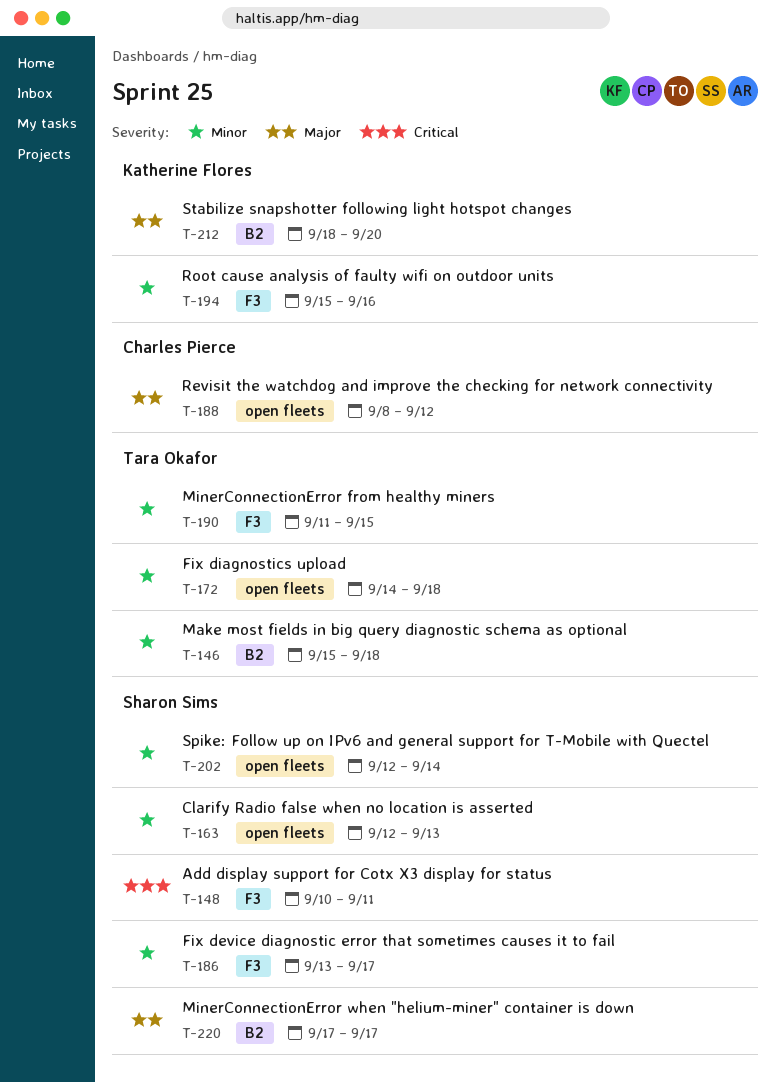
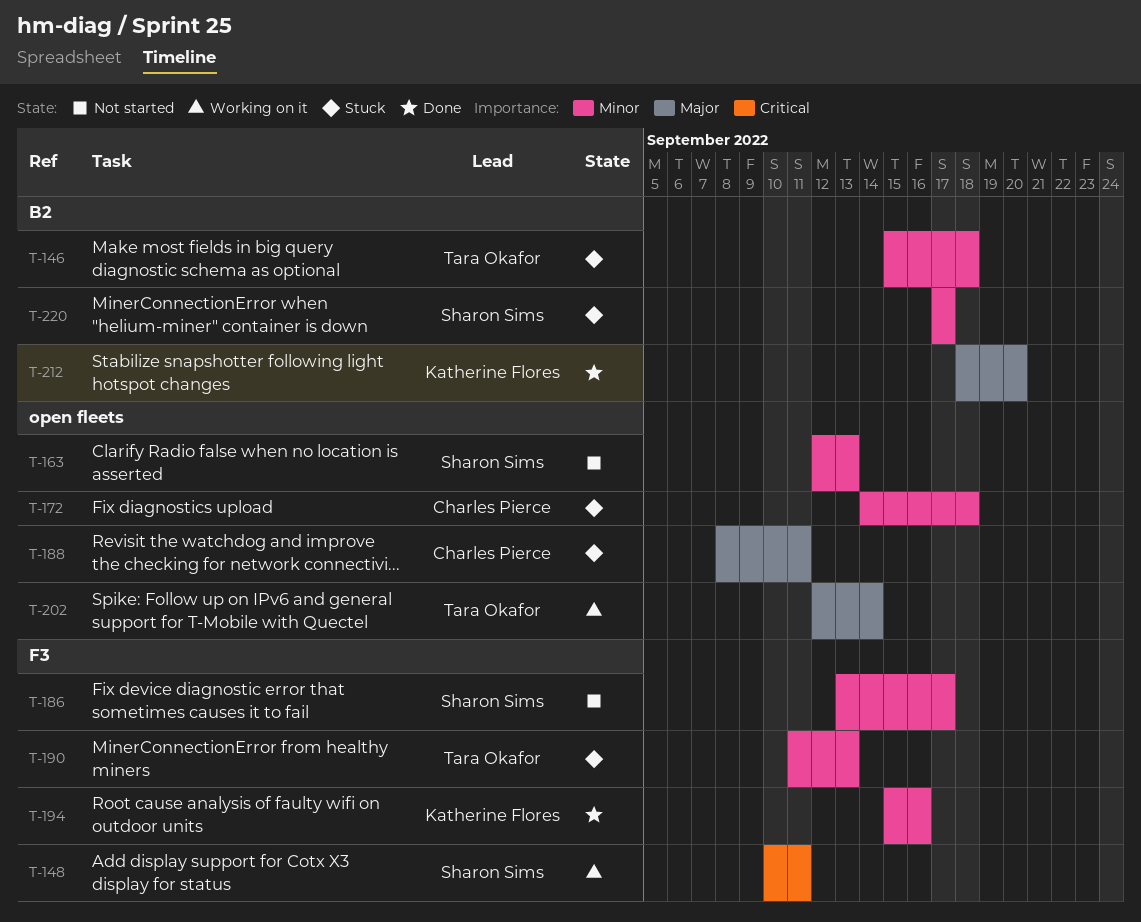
T-172, owner: Tara Okafor -> Charles Pierce
T-188, due: Sep 12 -> Sep 11
T-190, due: Sep 15 -> Sep 13
T-202, owner: Sharon Sims -> Tara Okafor
T-202, priority: Minor -> Major
T-220, priority: Major -> Minor

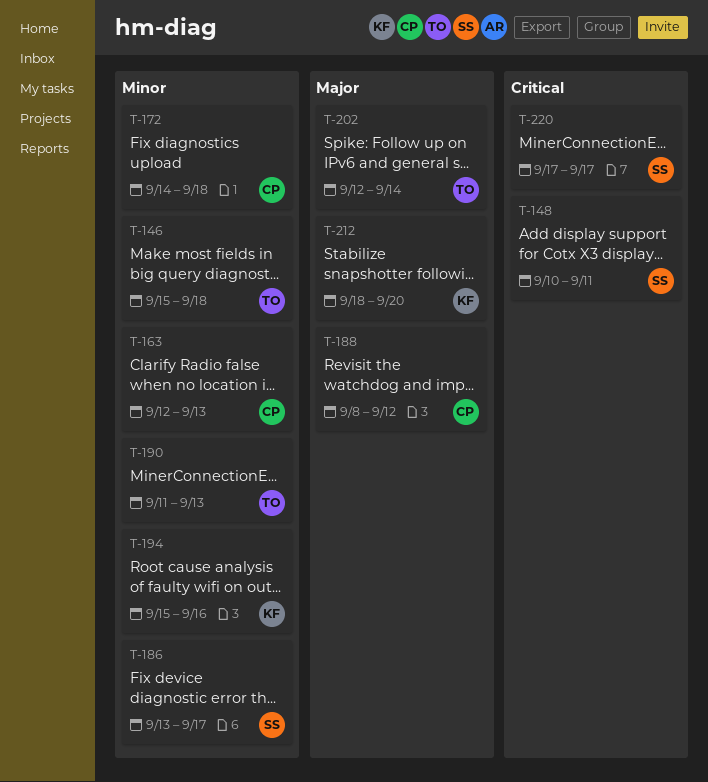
T-163, owner: Sharon Sims -> Charles Pierce
T-188, due: Sep 11 -> Sep 12
T-220, priority: Minor -> Critical

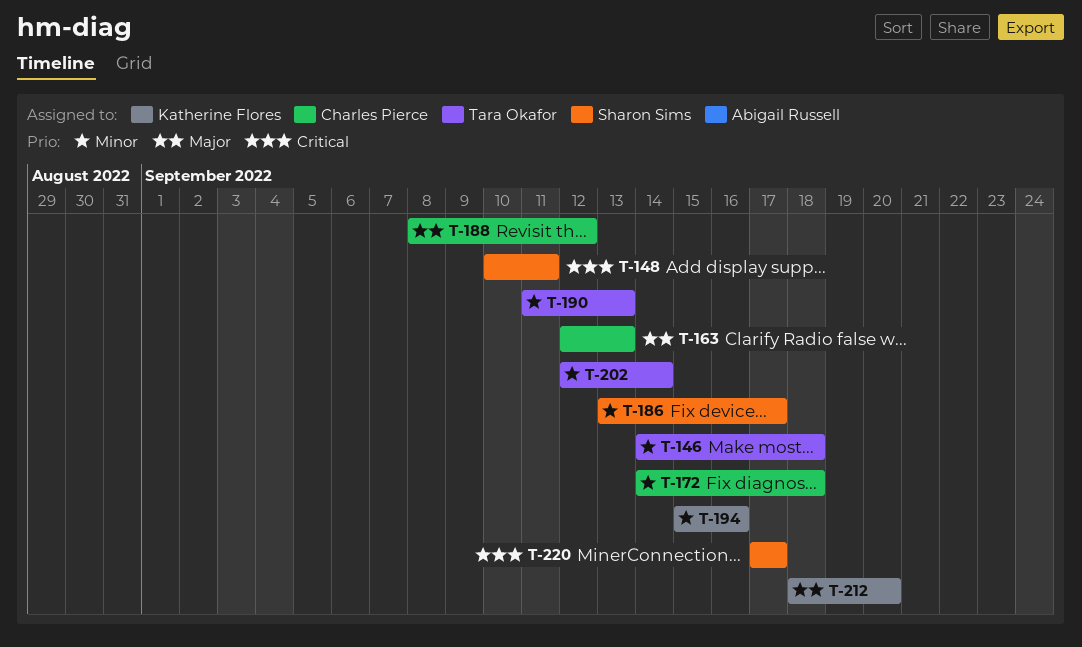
T-146, start: Sep 15 -> Sep 14
T-163, priority: Minor -> Major
T-202, priority: Major -> Minor

